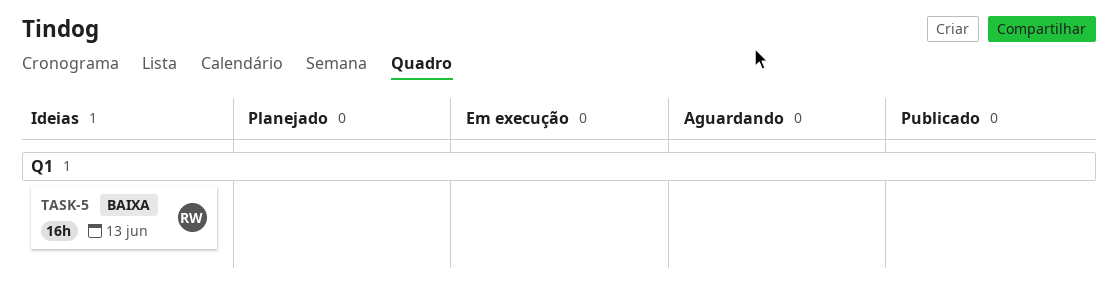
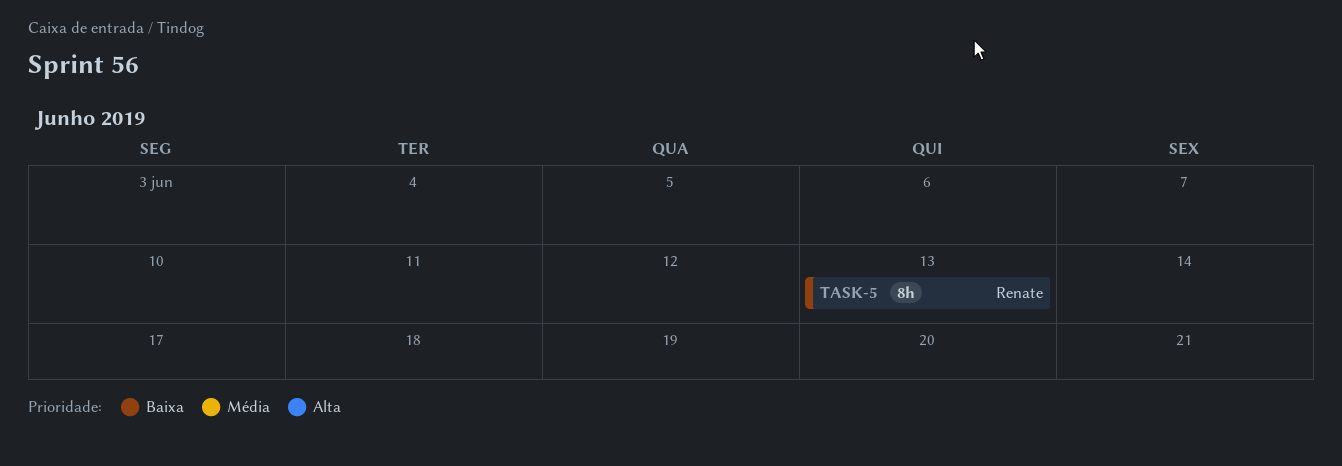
TASK-5, estimate: 16h -> 8h

